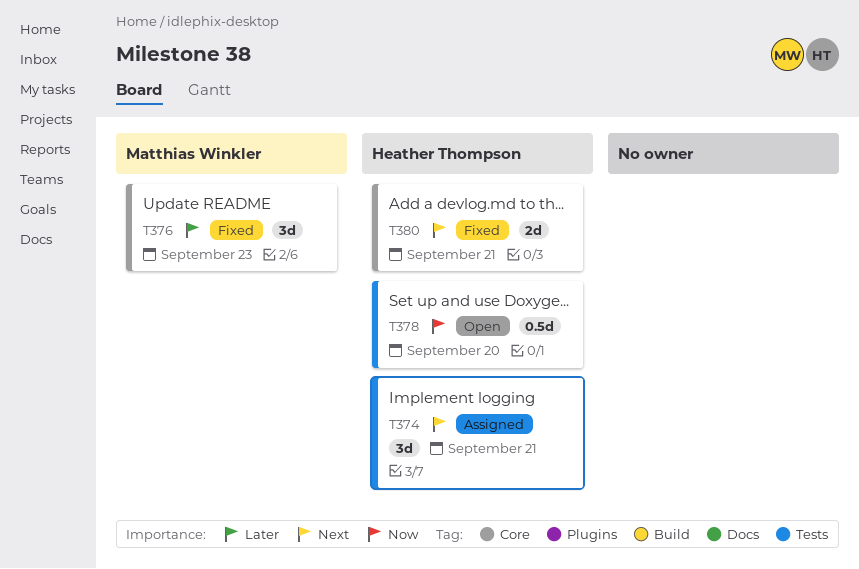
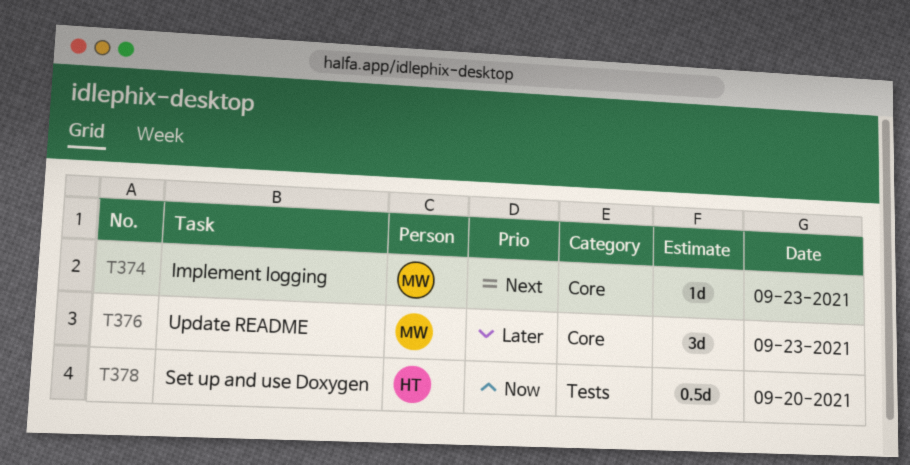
T374, owner: Heather Thompson -> Matthias Winkler
T374, label: Tests -> Core
T374, estimate: 3d -> 1d
T374, day: Sep 21 -> Sep 23
T380: present -> none

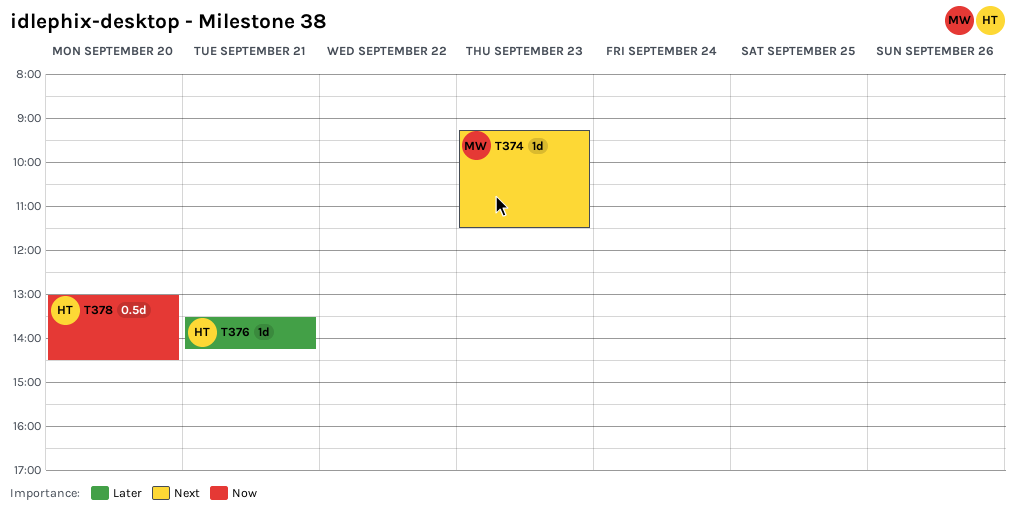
T376, owner: MW -> HT
T376, estimate: 3d -> 1d
T376, day: Sep 23 -> Sep 21

